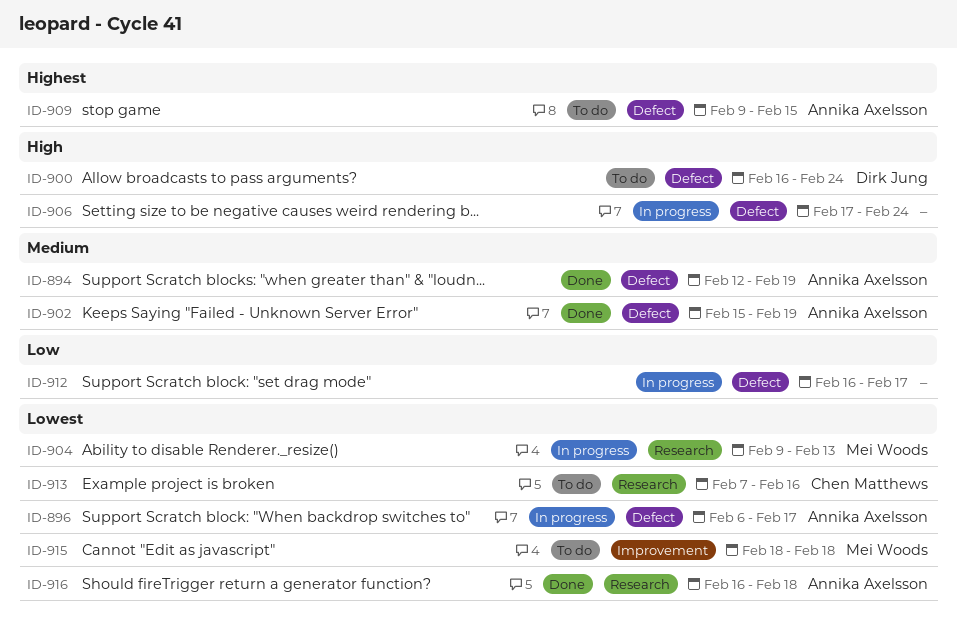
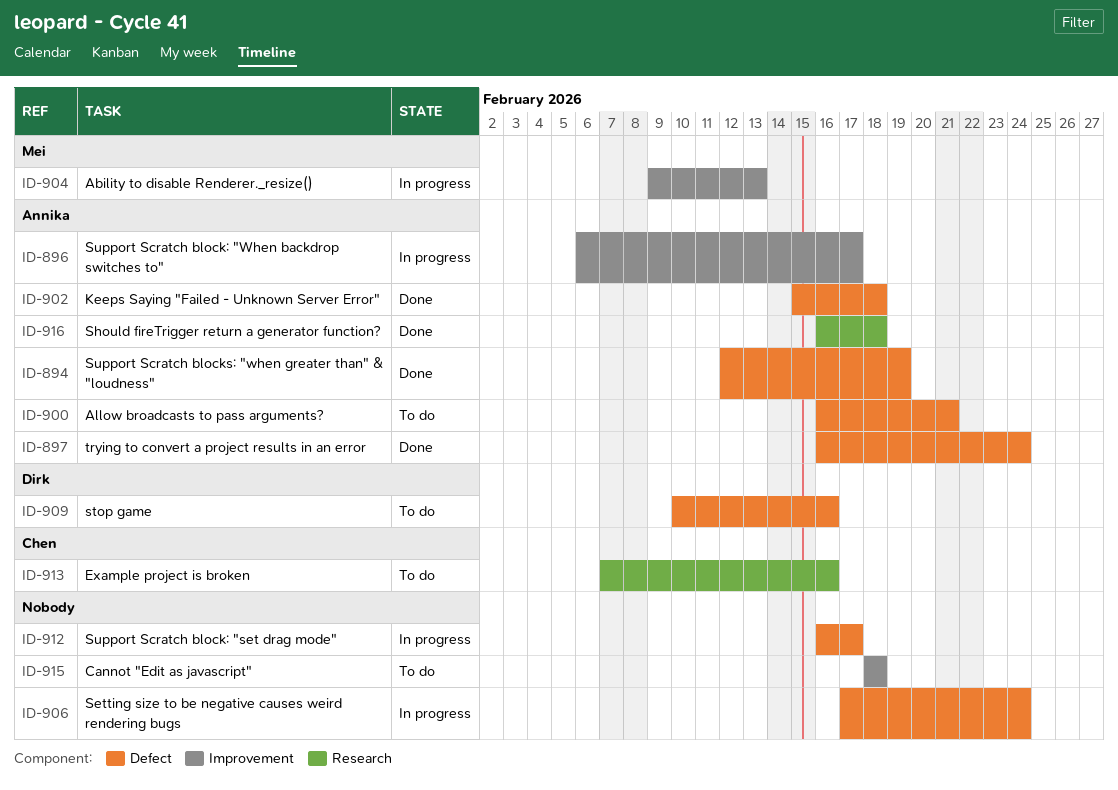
ID-896, label: Defect -> Improvement
ID-897: none -> present
ID-900, owner: Dirk Jung -> Annika Axelsson
ID-900, due: Feb 24 -> Feb 21
ID-902, due: Feb 19 -> Feb 18
ID-904, label: Research -> Improvement
ID-909, owner: Annika Axelsson -> Dirk Jung
ID-909, start: Feb 9 -> Feb 10
ID-909, due: Feb 15 -> Feb 16
ID-915, owner: Mei Woods -> none

